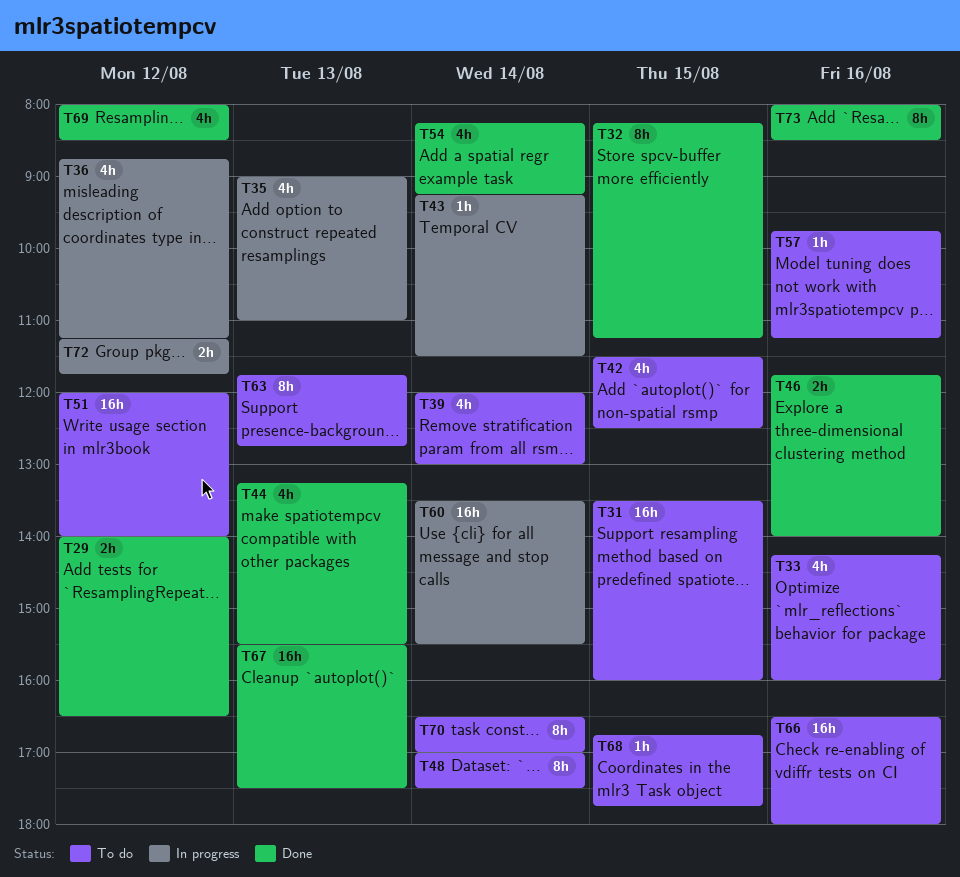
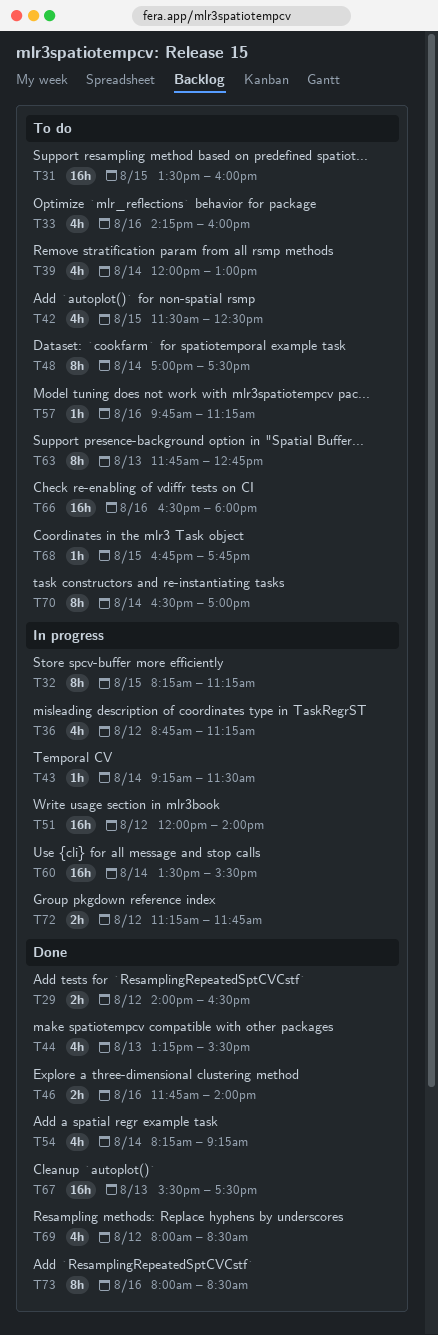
T32, status: Done -> In progress
T35: present -> none
T51, status: To do -> In progress

